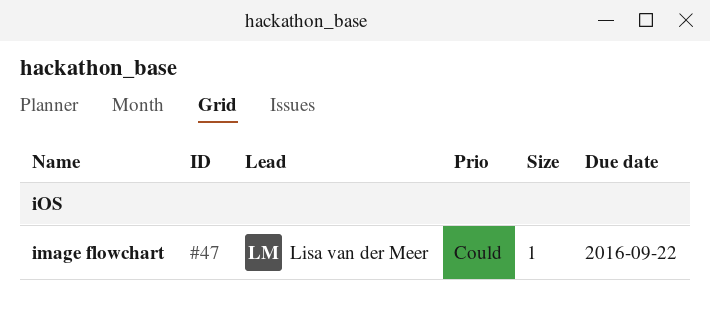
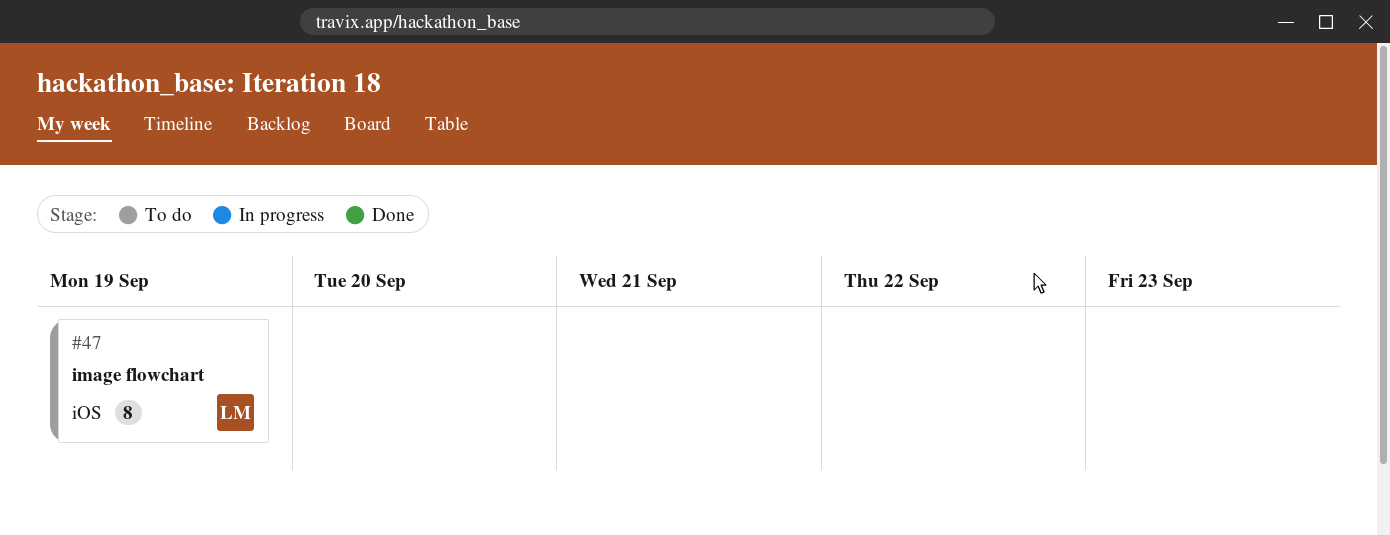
#47, estimate: 1 -> 8
#47, due: Sep 22 -> Sep 19

